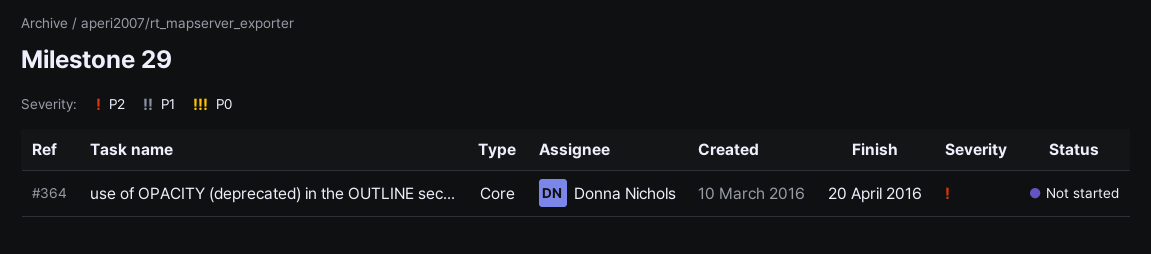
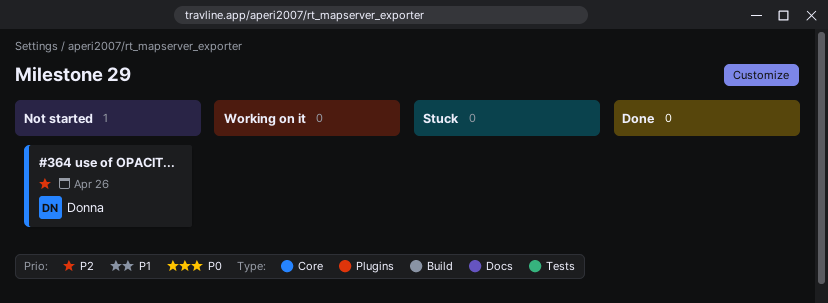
#364, due: Apr 20 -> Apr 26

